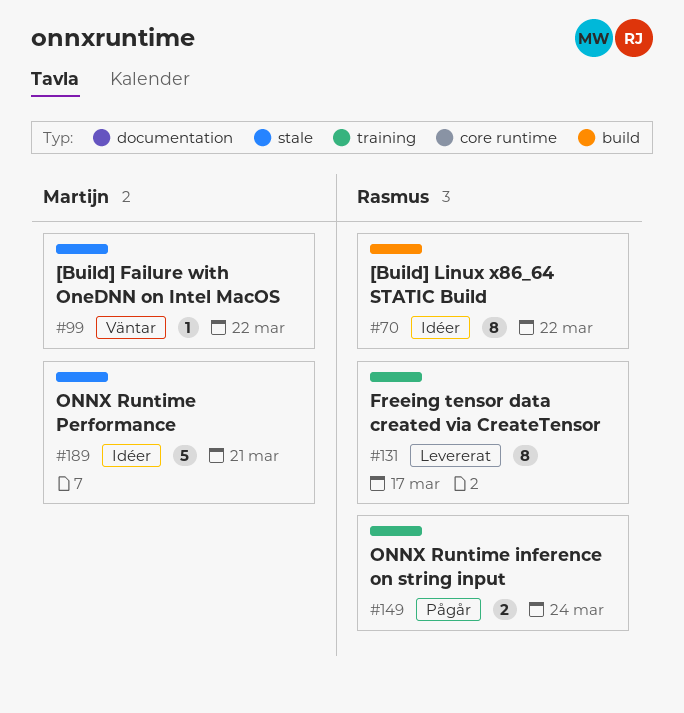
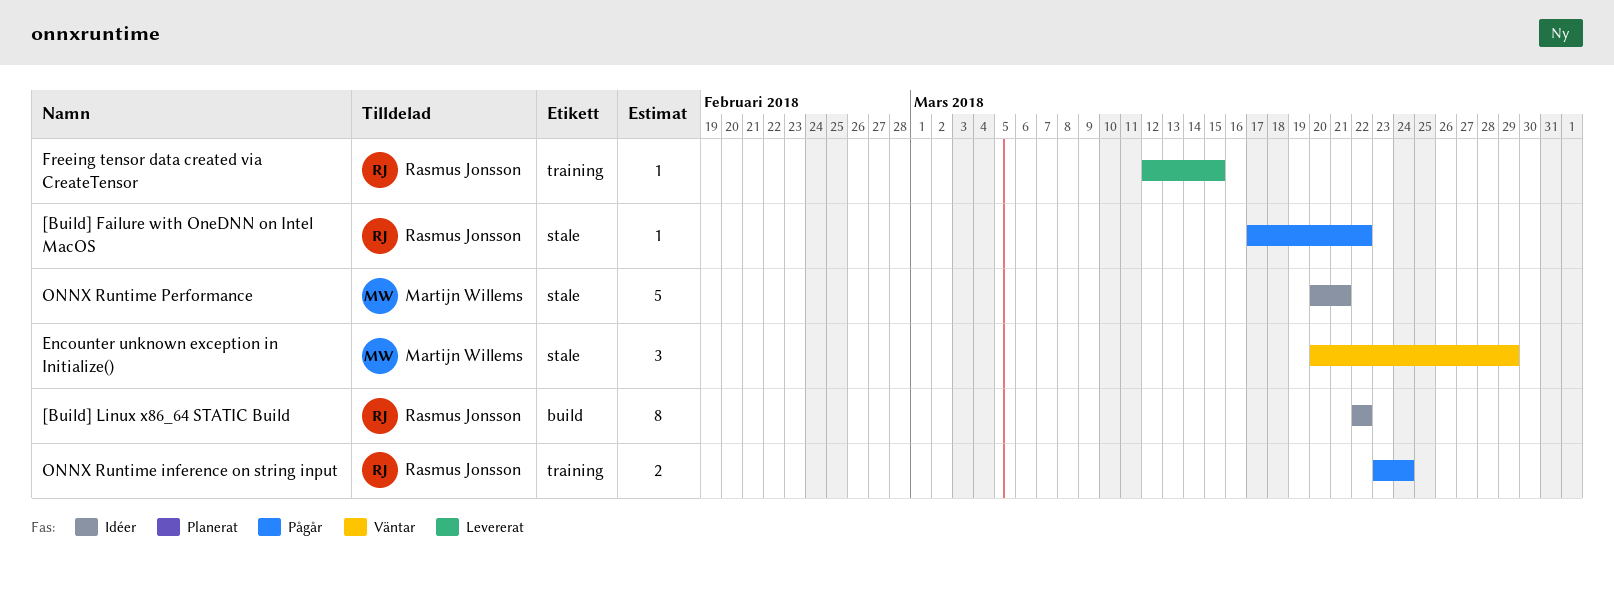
[Build] Failure with OneDNN on Intel MacOS, status: Väntar -> Pågår
[Build] Failure with OneDNN on Intel MacOS, owner: Martijn Willems -> Rasmus Jonsson
Encounter unknown exception in Initialize(): none -> present
Freeing tensor data created via CreateTensor, estimate: 8 -> 1
Freeing tensor data created via CreateTensor, due: Mar 17 -> Mar 15

